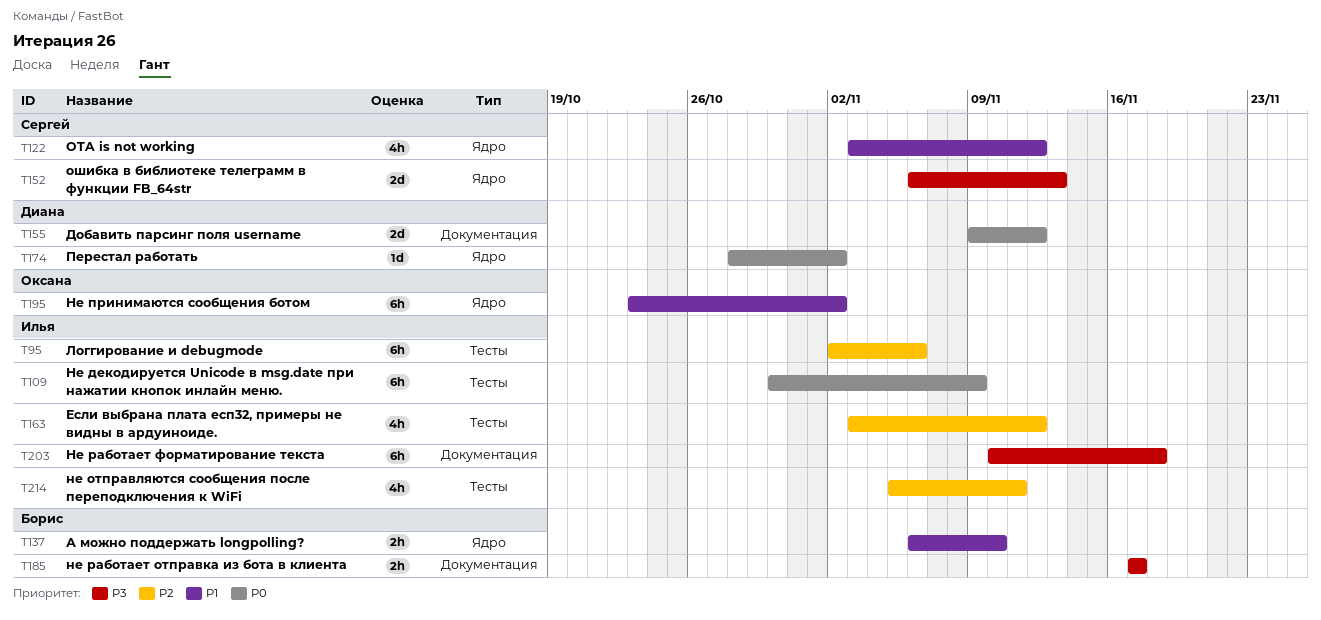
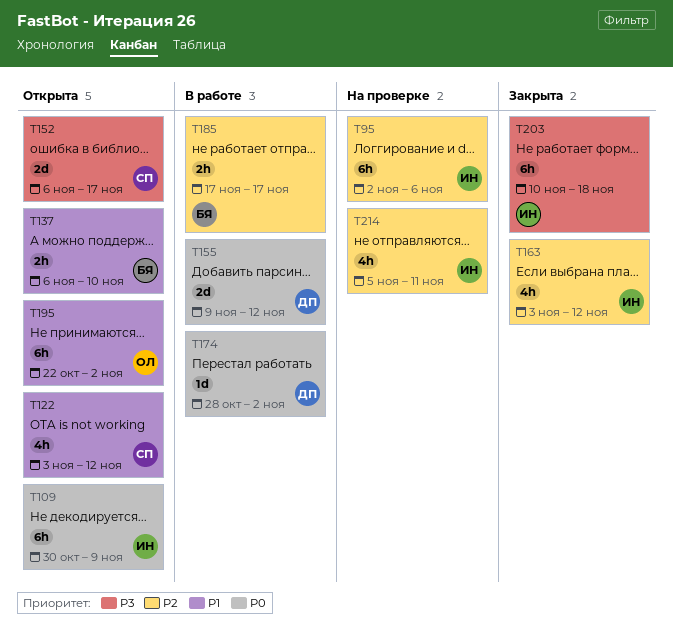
T152, due: Nov 13 -> Nov 17
T185, priority: P3 -> P2
T195, start: Oct 23 -> Oct 22

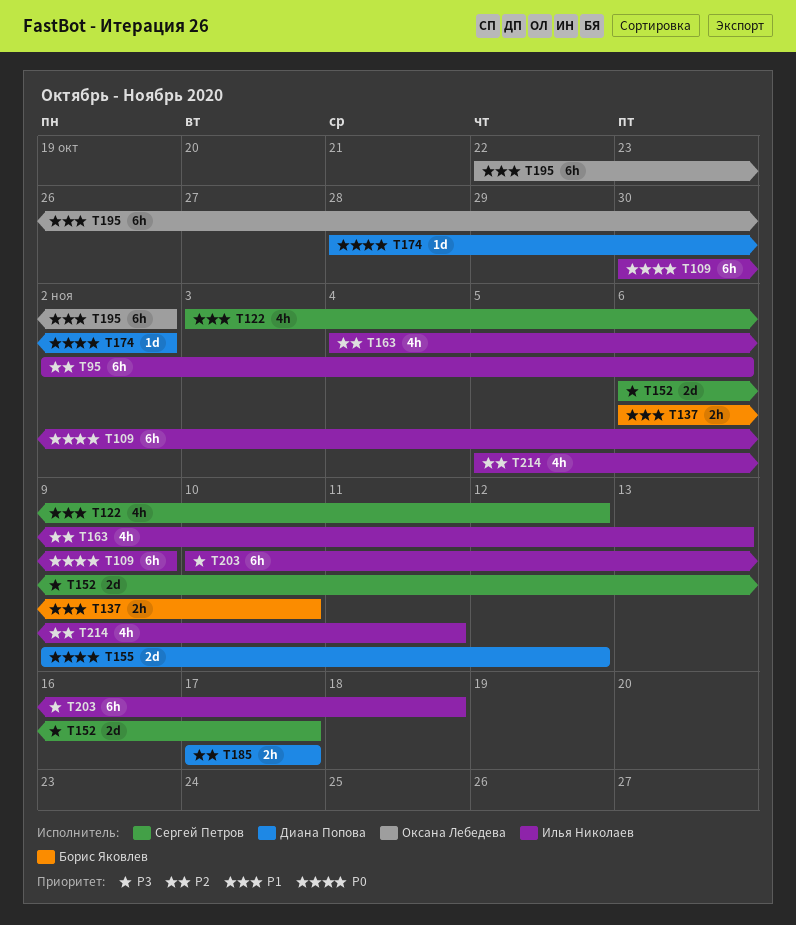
T163, start: Nov 3 -> Nov 4
T163, due: Nov 12 -> Nov 13
T185, owner: Борис Яковлев -> Диана Попова

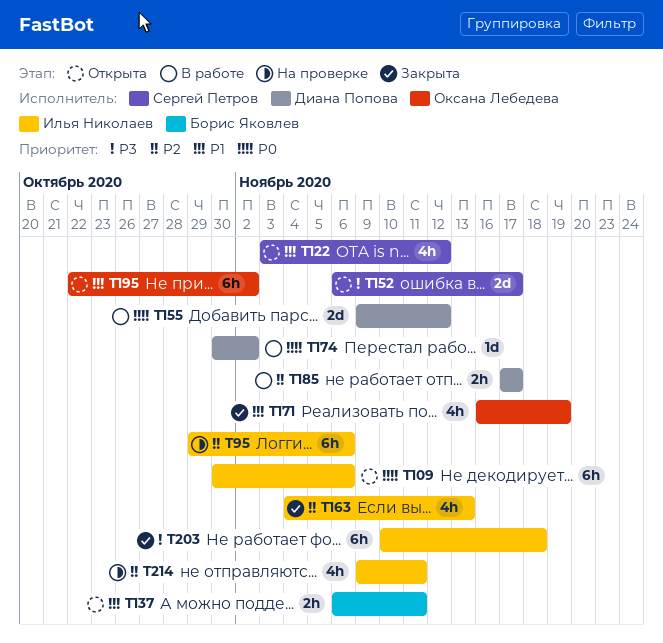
T95, start: Nov 2 -> Oct 29
T109, due: Nov 9 -> Nov 6
T137, due: Nov 10 -> Nov 11
T171: none -> present
T174, start: Oct 28 -> Oct 30
T214, start: Nov 5 -> Nov 9

